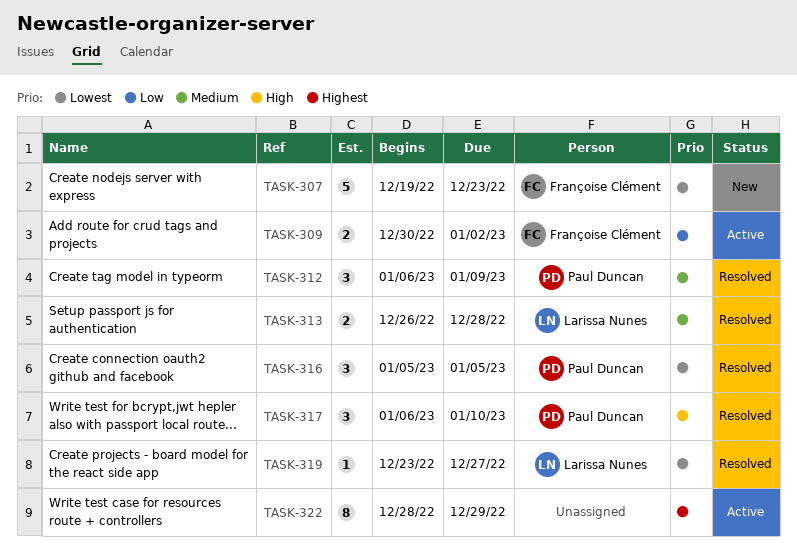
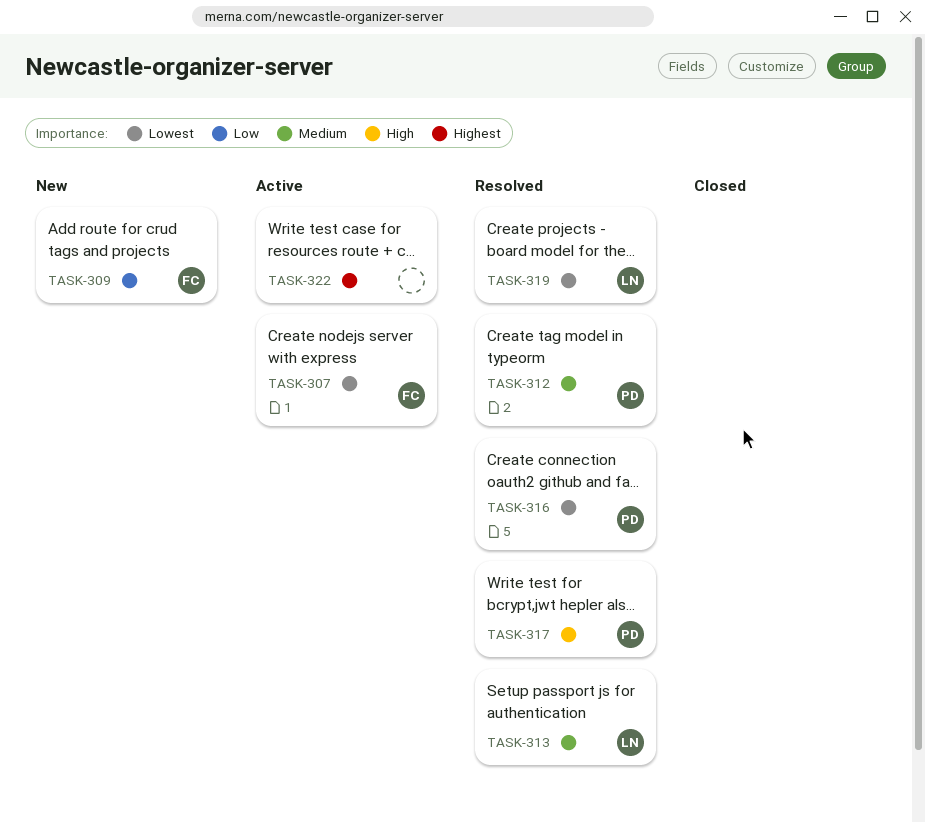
TASK-307, status: New -> Active
TASK-309, status: Active -> New

